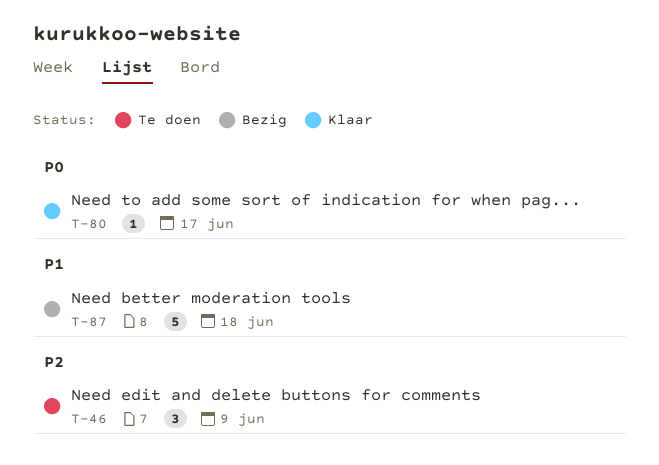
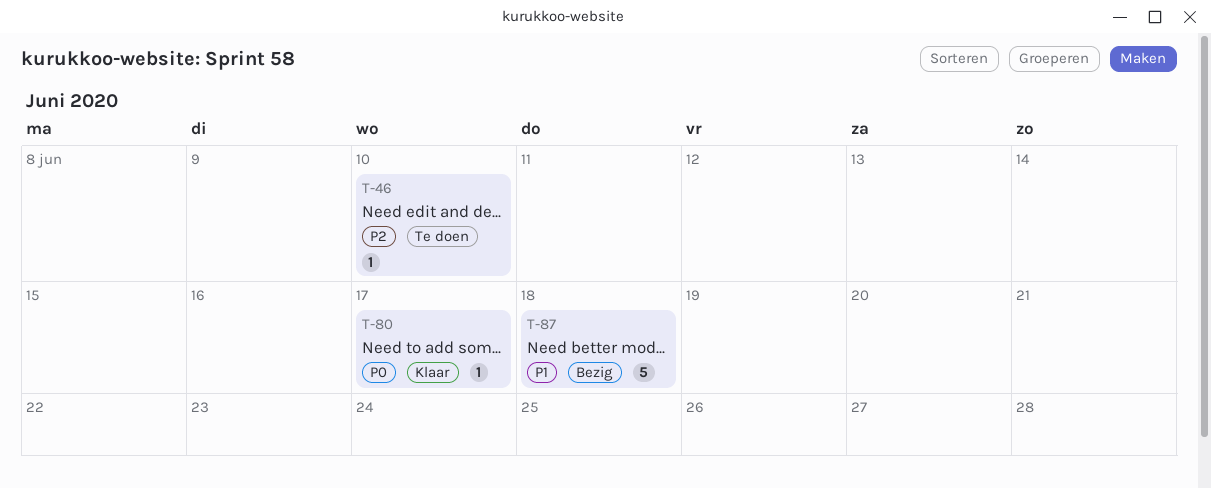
T-46, estimate: 3 -> 1
T-46, due: Jun 9 -> Jun 10

